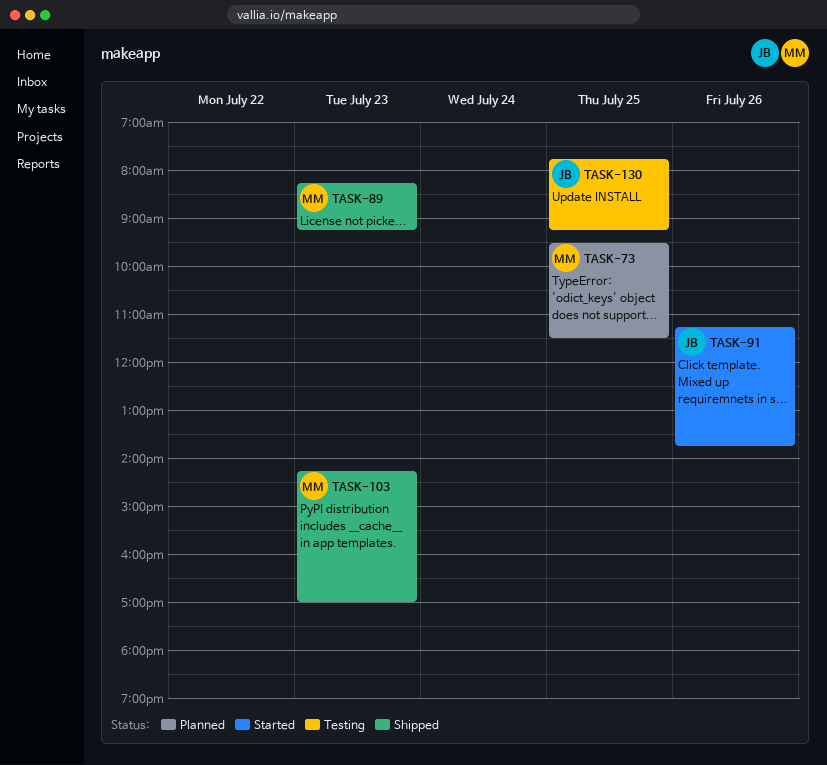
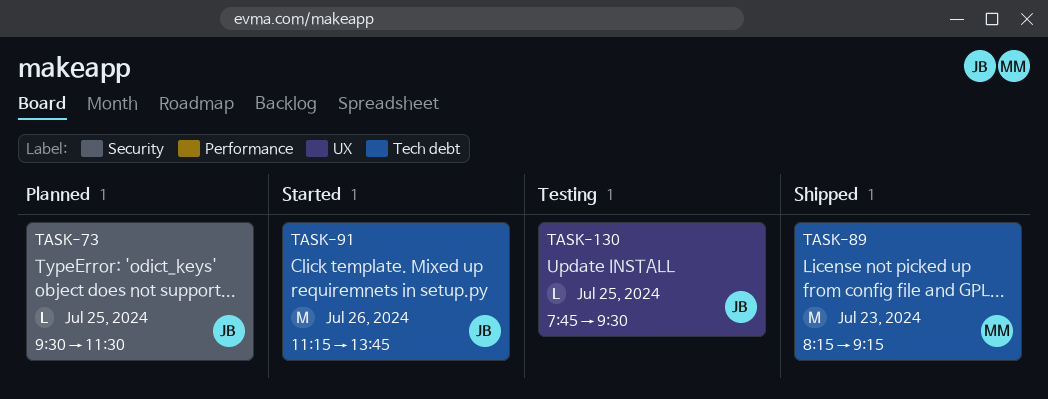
TASK-73, owner: MM -> JB
TASK-103: present -> none
TASK-130, ends: 09:15 -> 09:30

